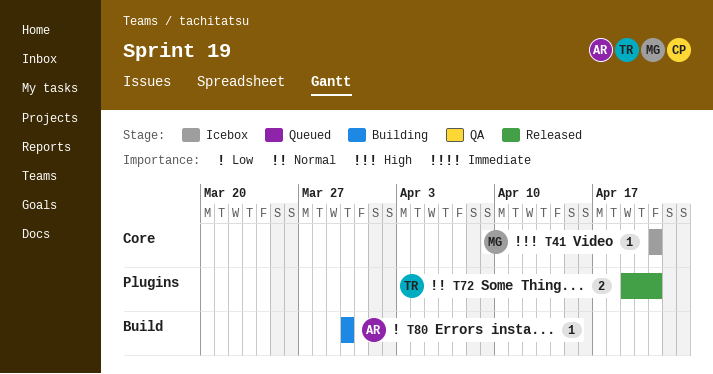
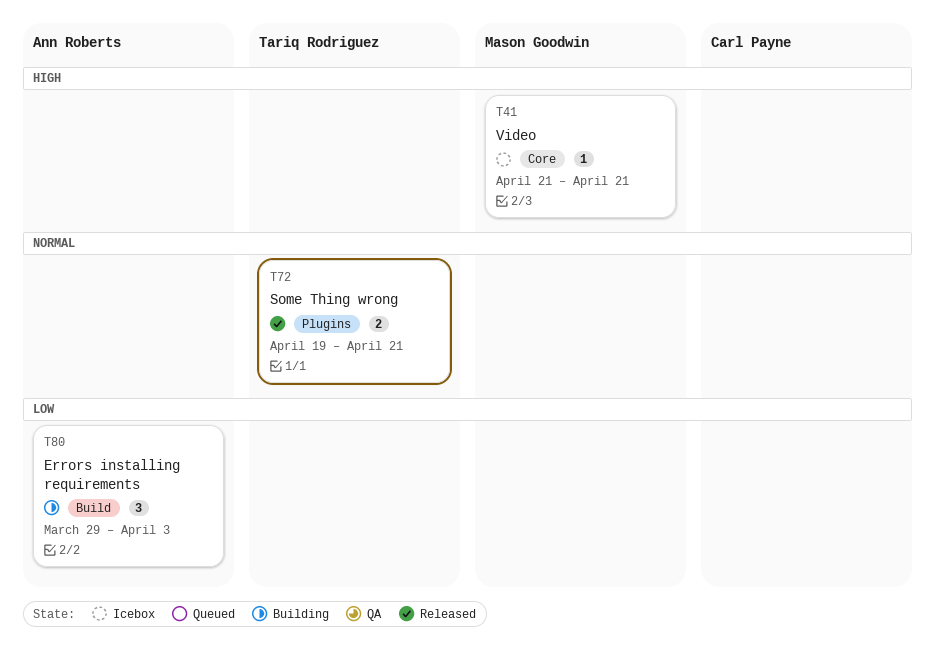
T80, estimate: 1 -> 3
T80, start: Mar 30 -> Mar 29
T80, due: Mar 30 -> Apr 3

